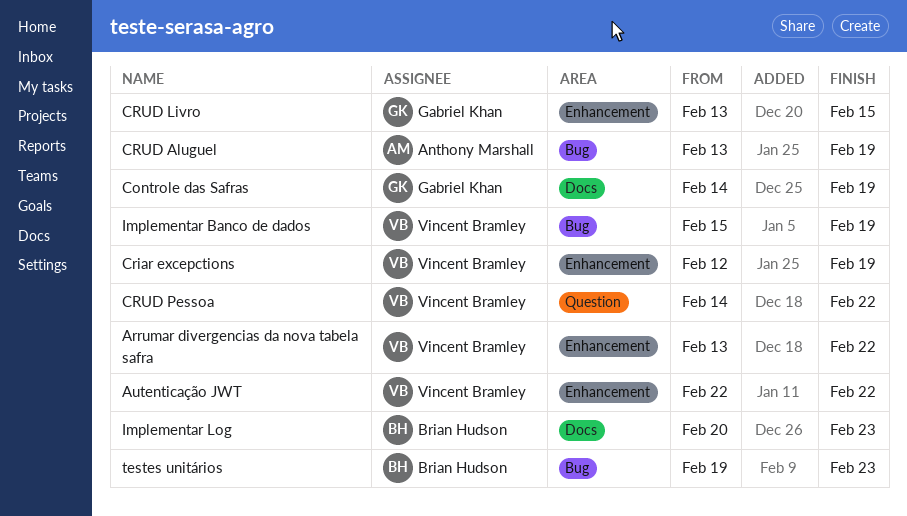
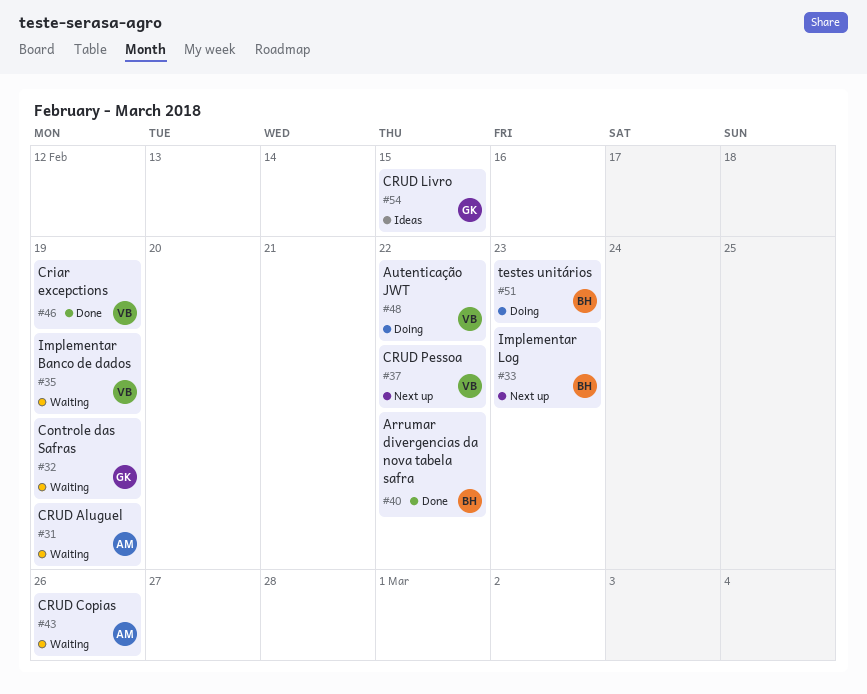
Arrumar divergencias da nova tabela safra, owner: Vincent Bramley -> Brian Hudson
CRUD Copias: none -> present

